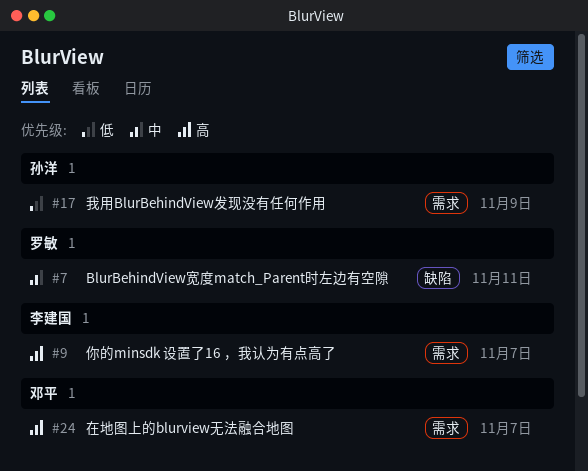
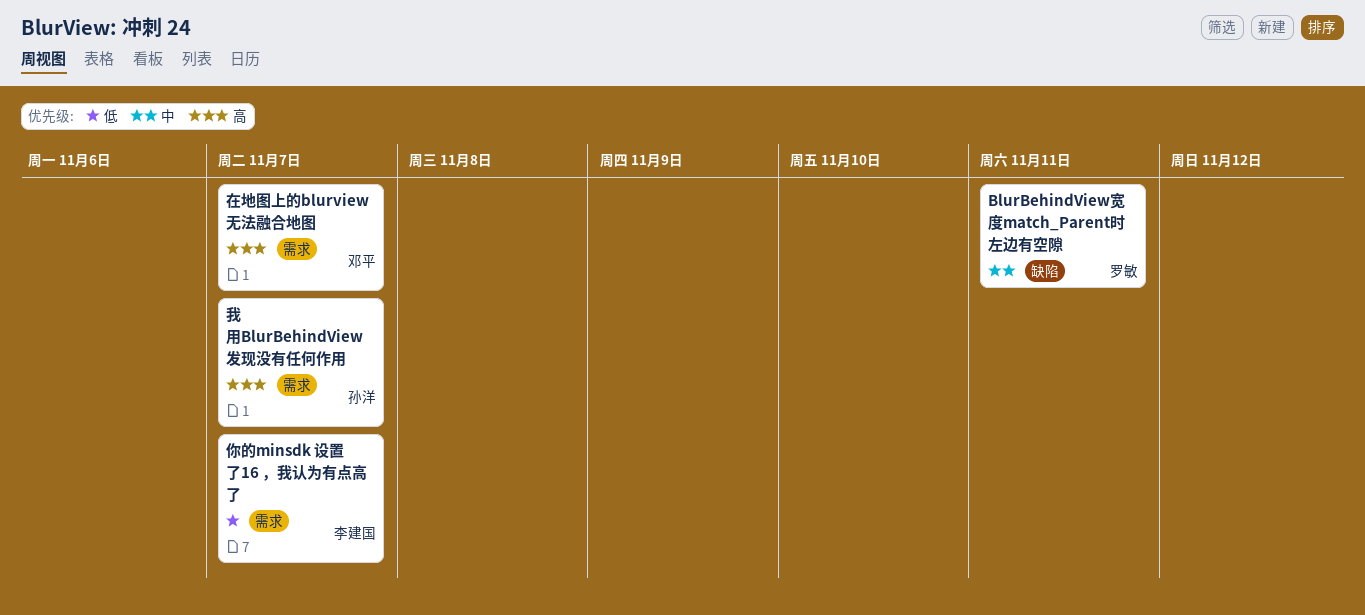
你的minsdk 设置了16 ，我认为有点高了, priority: 高 -> 低
我用BlurBehindView发现没有任何作用, priority: 低 -> 高
我用BlurBehindView发现没有任何作用, due: Nov 9 -> Nov 7

